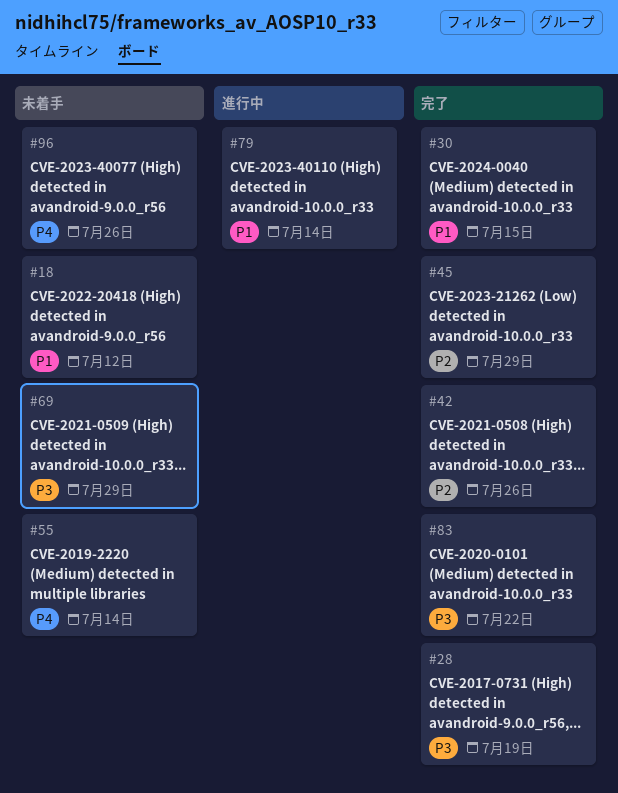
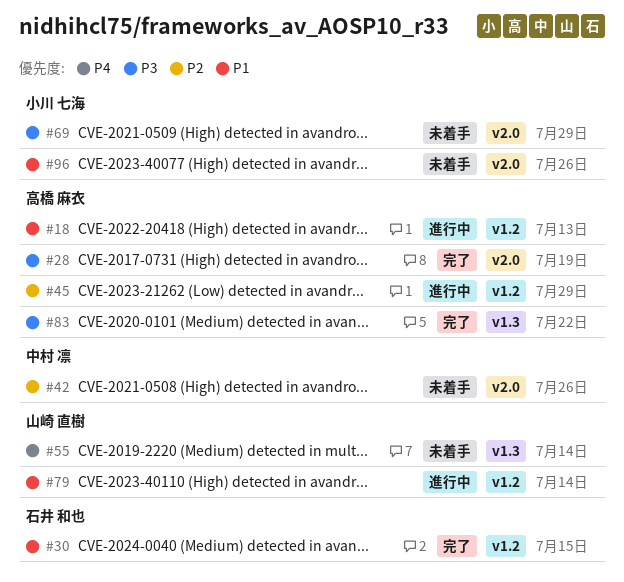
#18, status: 未着手 -> 進行中
#18, due: Jul 12 -> Jul 13
#42, status: 完了 -> 未着手
#45, status: 完了 -> 進行中
#96, priority: P4 -> P1

